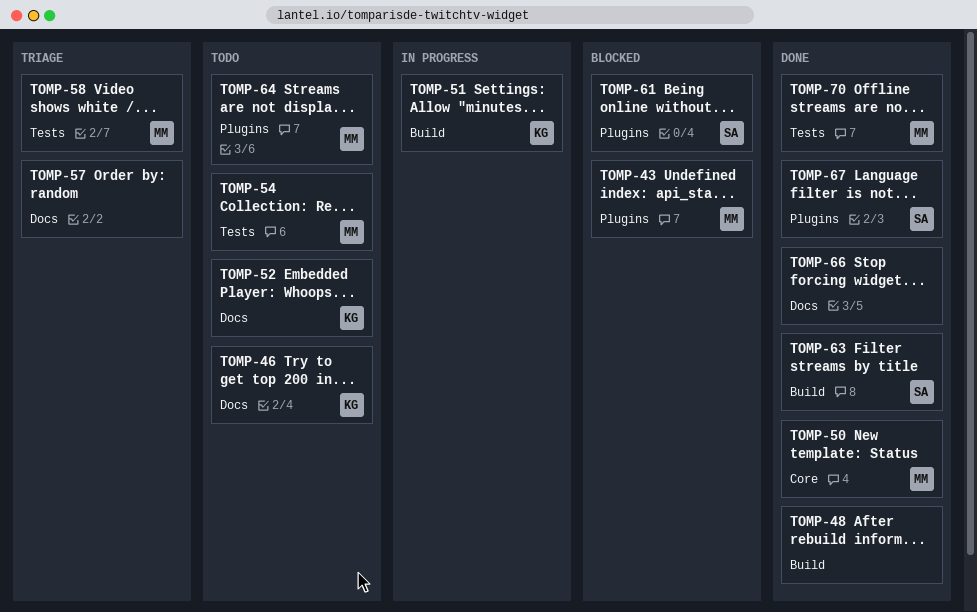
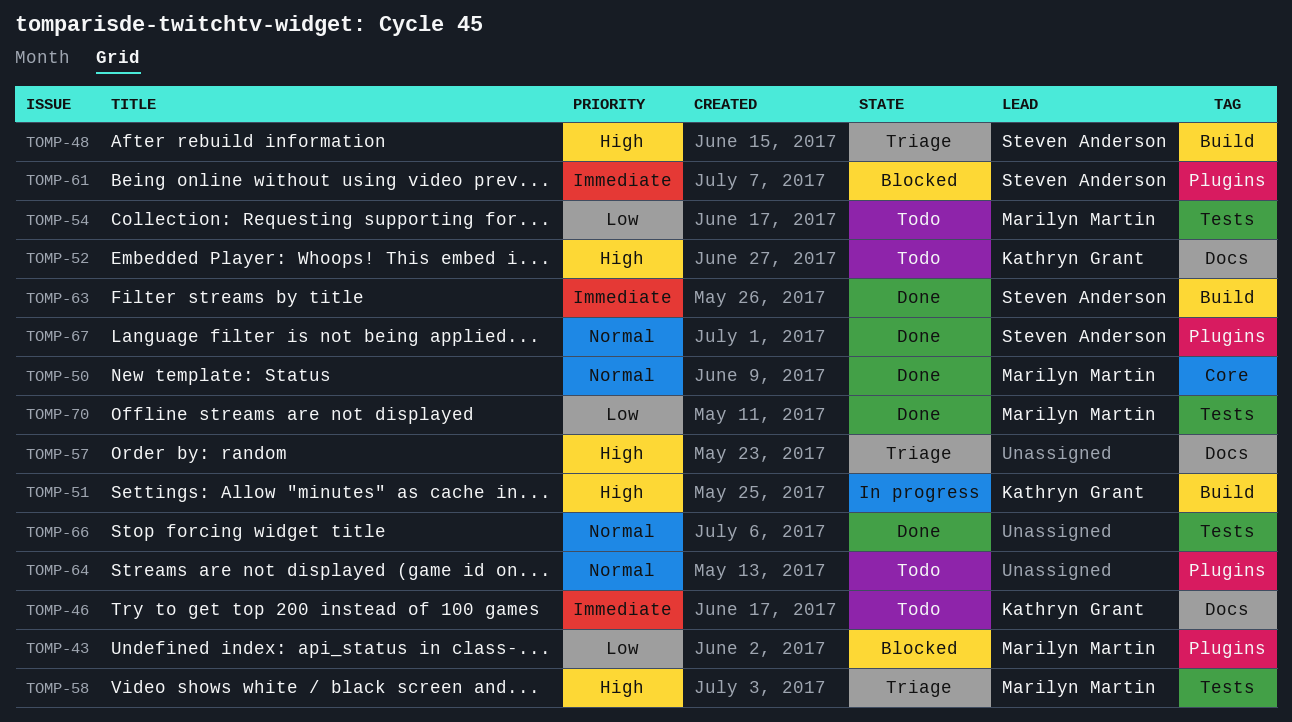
TOMP-48, status: Done -> Triage
TOMP-48, owner: none -> Steven Anderson
TOMP-64, owner: Marilyn Martin -> none
TOMP-66, label: Docs -> Tests

